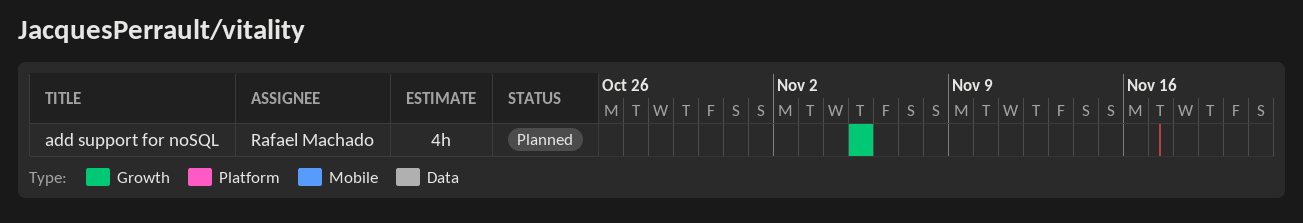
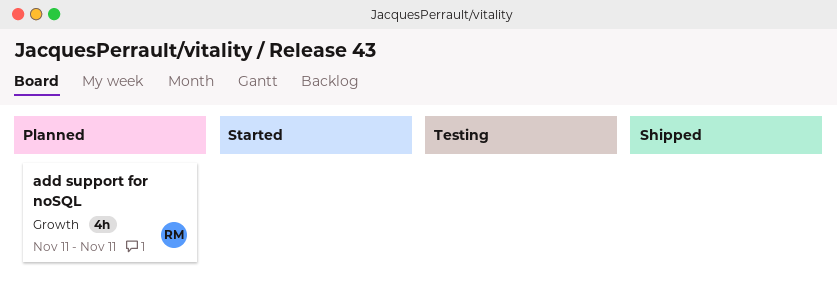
add support for noSQL, start: Nov 5 -> Nov 11
add support for noSQL, due: Nov 5 -> Nov 11

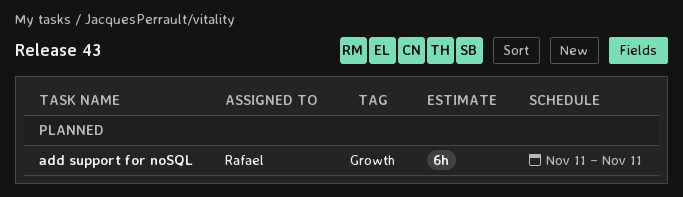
add support for noSQL, estimate: 4h -> 6h

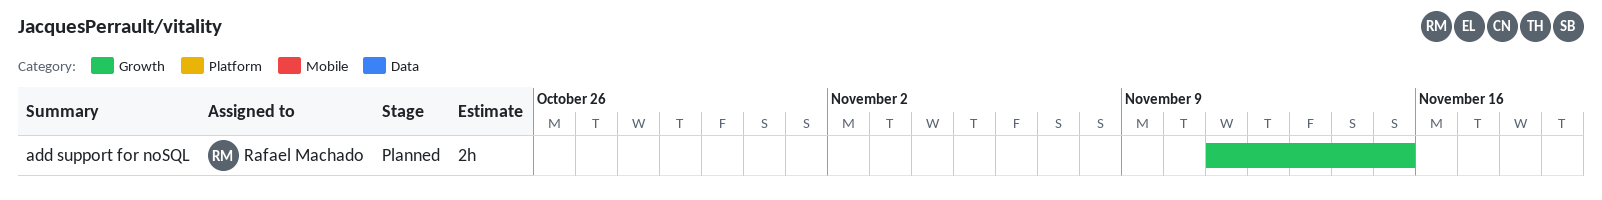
add support for noSQL, estimate: 6h -> 2h
add support for noSQL, due: Nov 11 -> Nov 15

